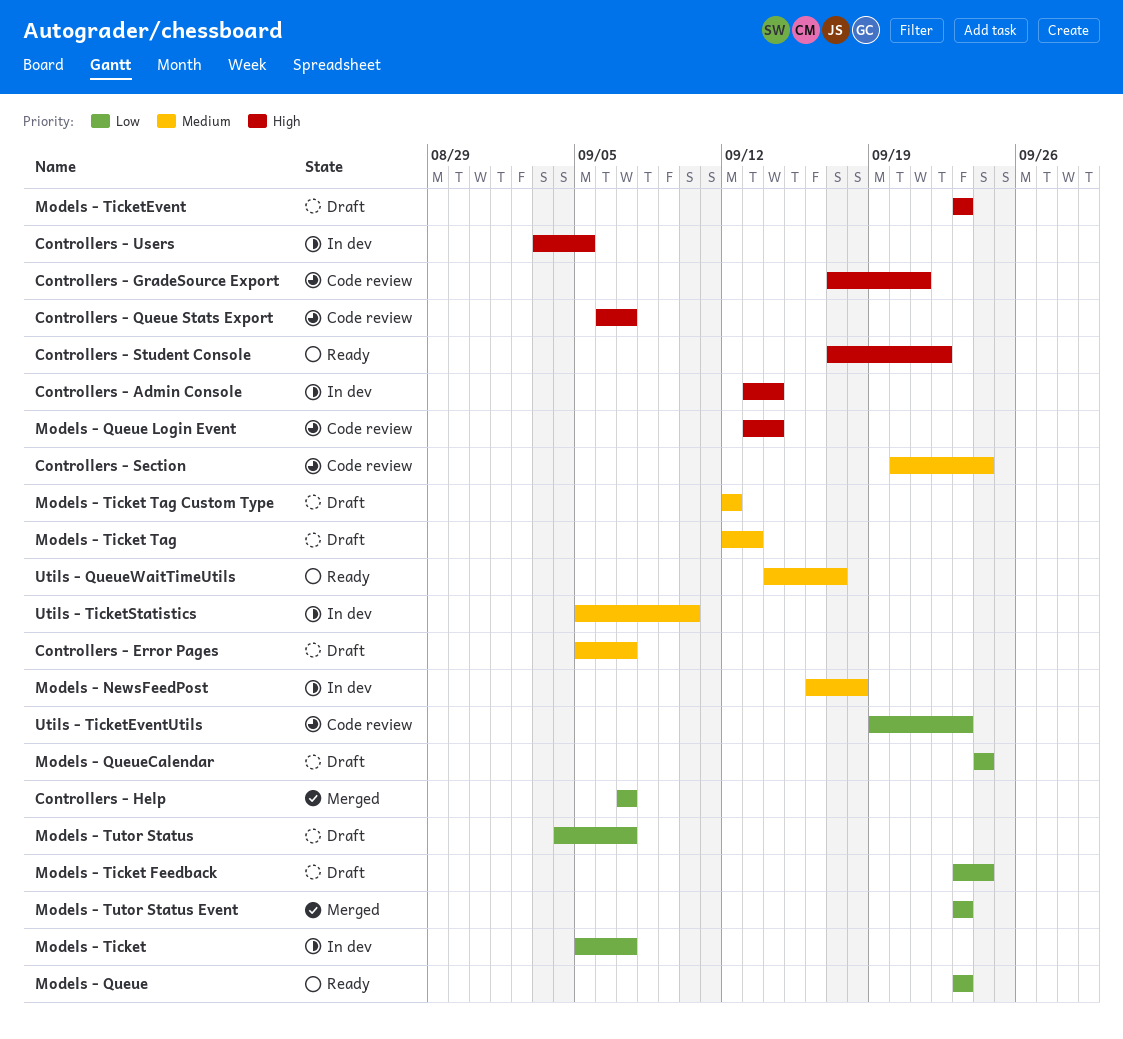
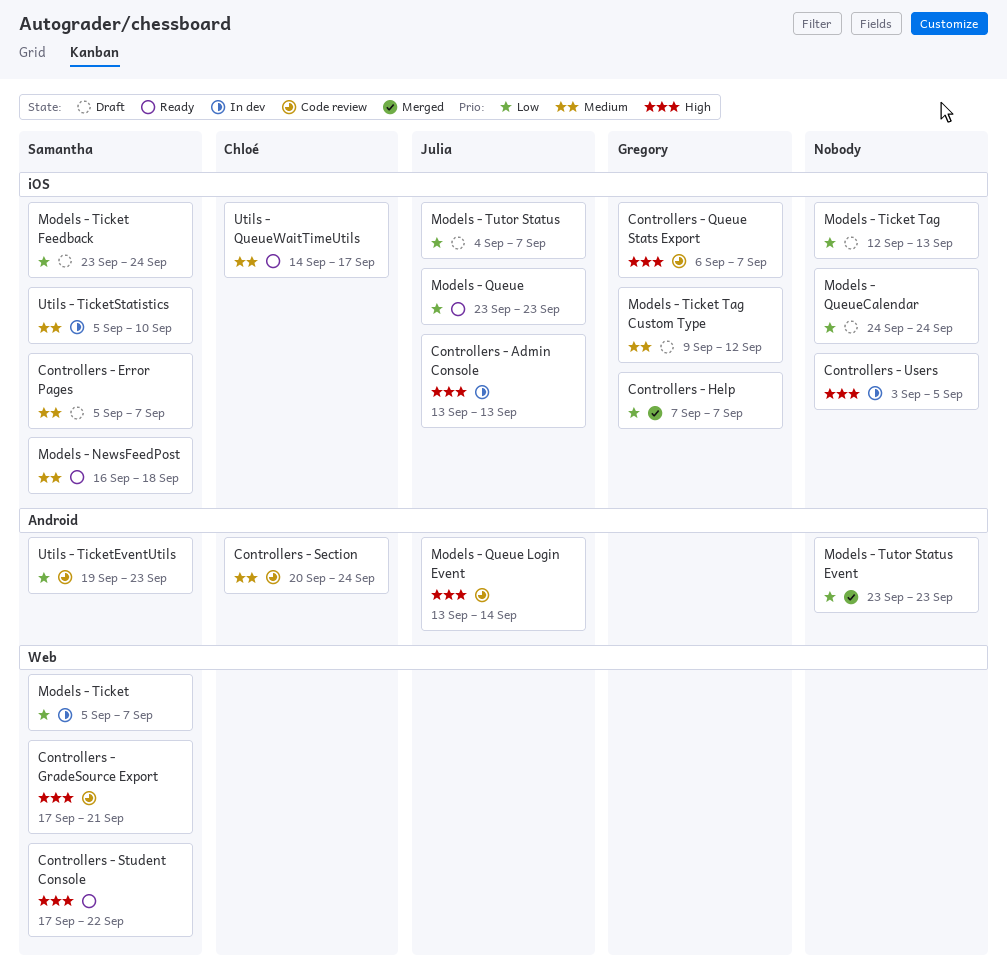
Controllers - Admin Console, due: Sep 14 -> Sep 13
Models - NewsFeedPost, status: In dev -> Ready
Models - Ticket Tag, priority: Medium -> Low
Models - Ticket Tag Custom Type, start: Sep 12 -> Sep 9
Models - TicketEvent: present -> none

